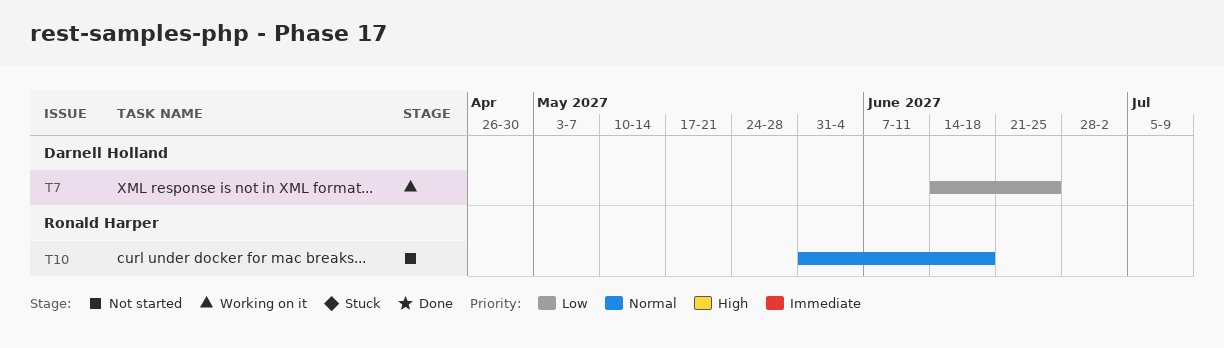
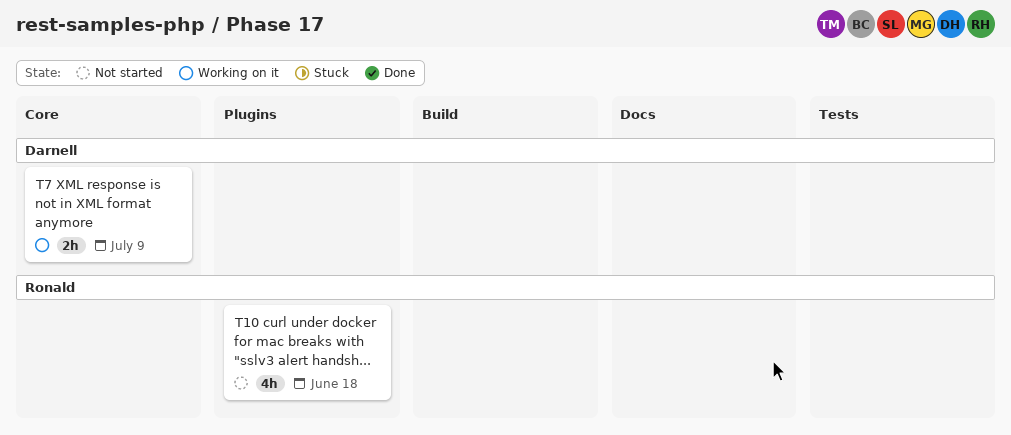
T7, due: Jun 25 -> Jul 9

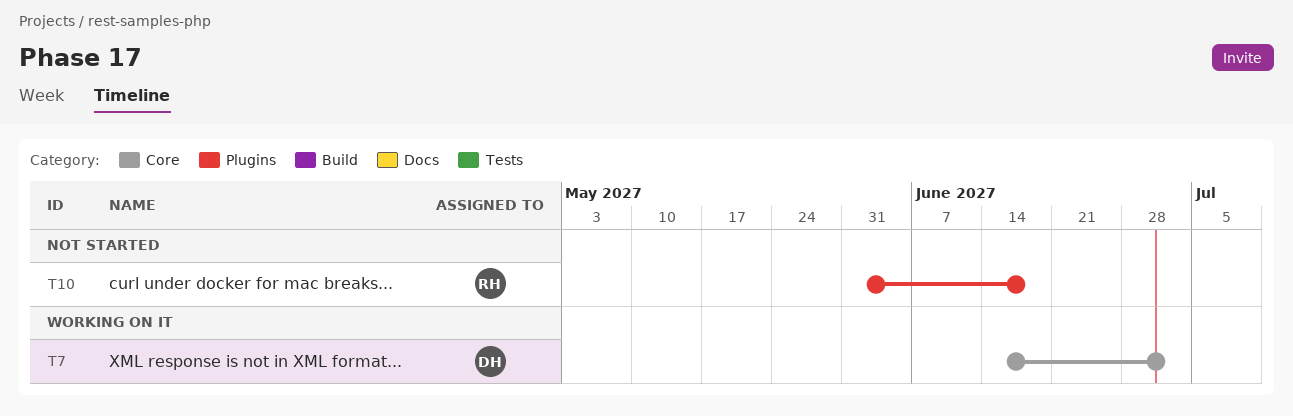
T7, due: Jul 9 -> Jul 2

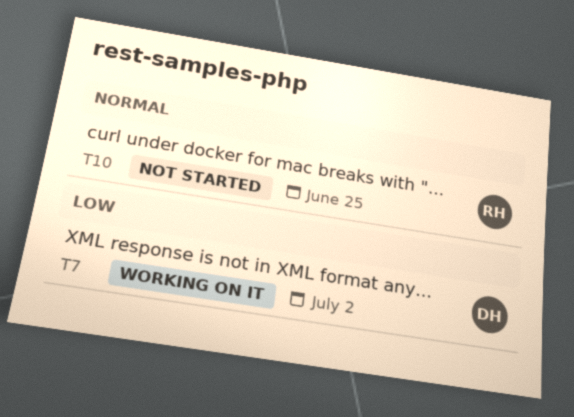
T10, due: Jun 18 -> Jun 25

